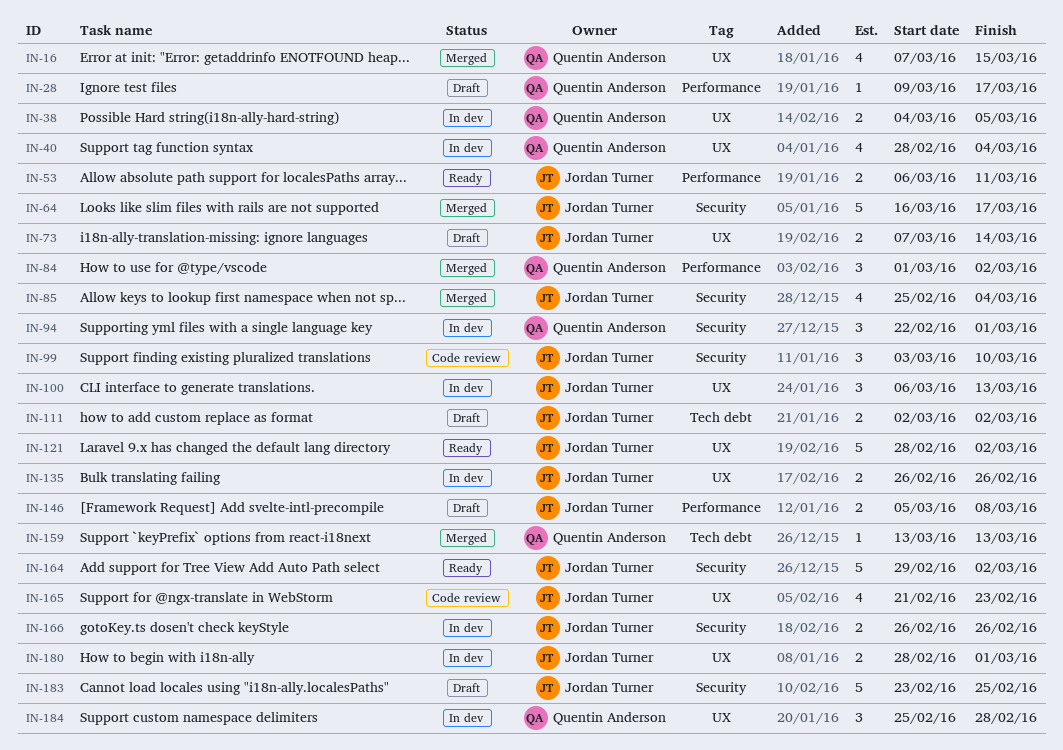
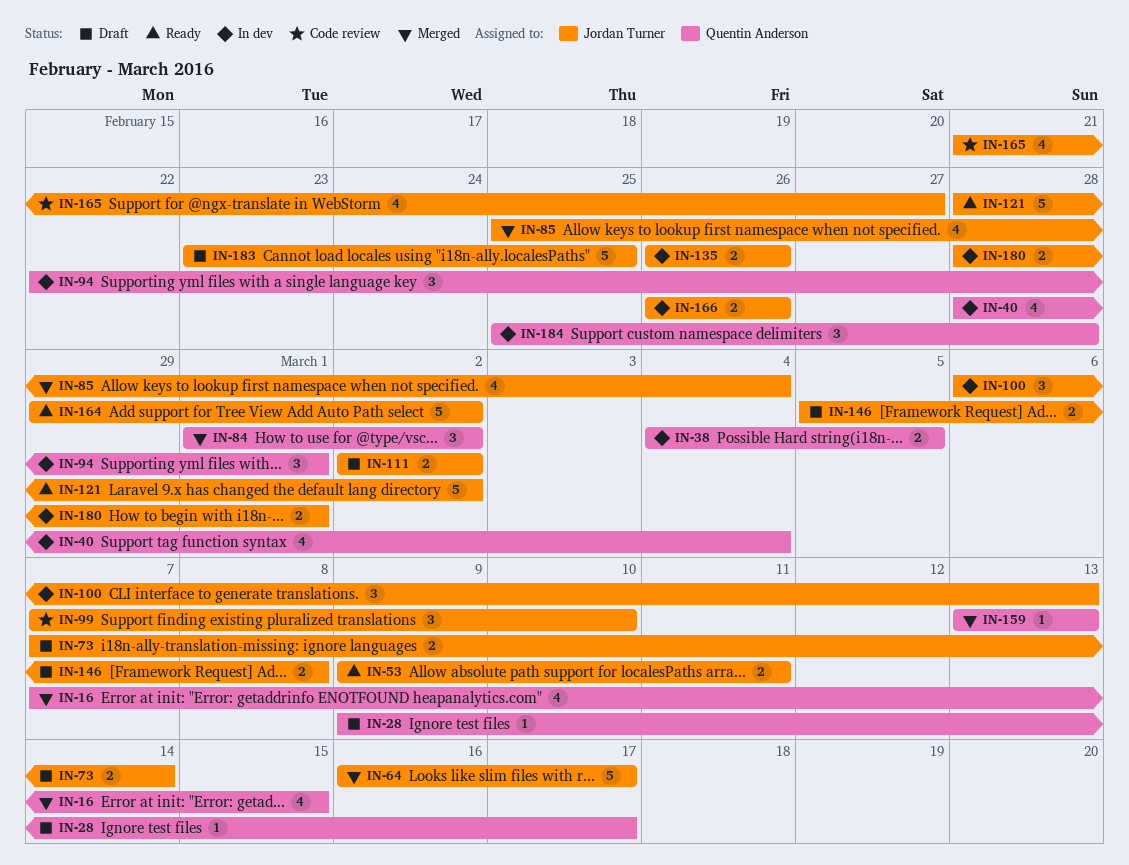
IN-53, start: Mar 6 -> Mar 9
IN-99, start: Mar 3 -> Mar 7
IN-165, due: Feb 23 -> Feb 27

